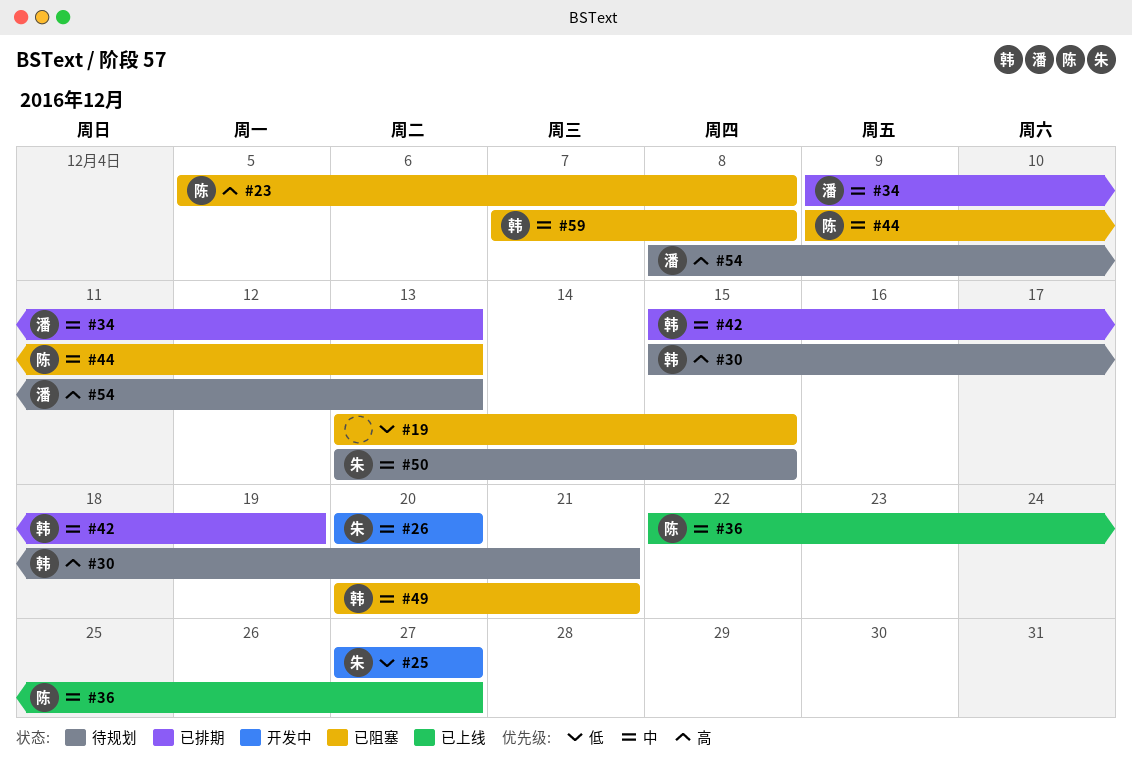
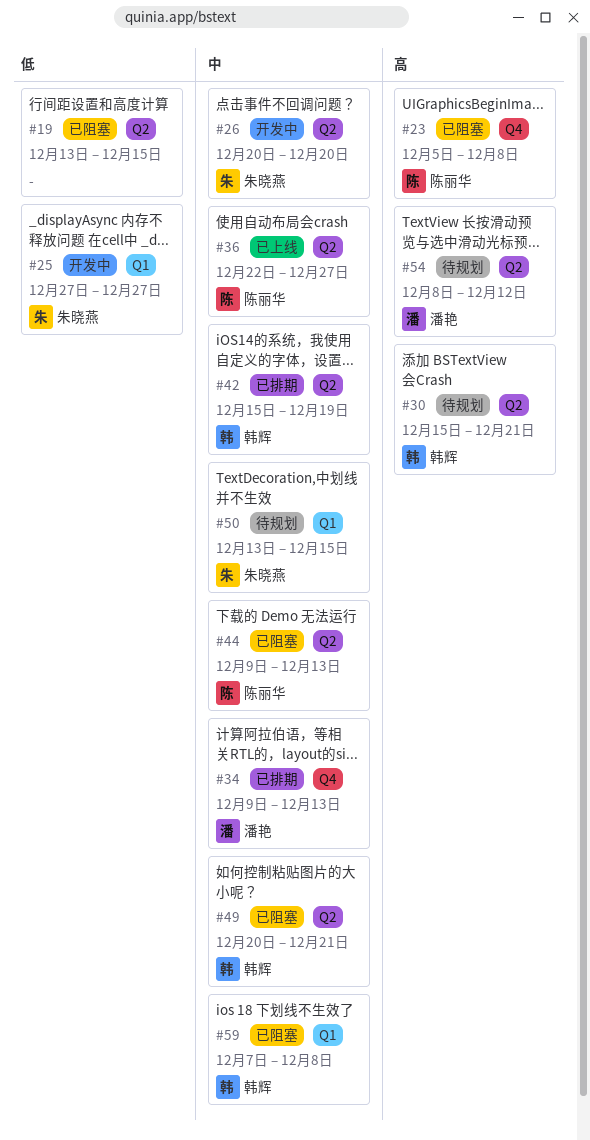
#54, due: Dec 13 -> Dec 12

